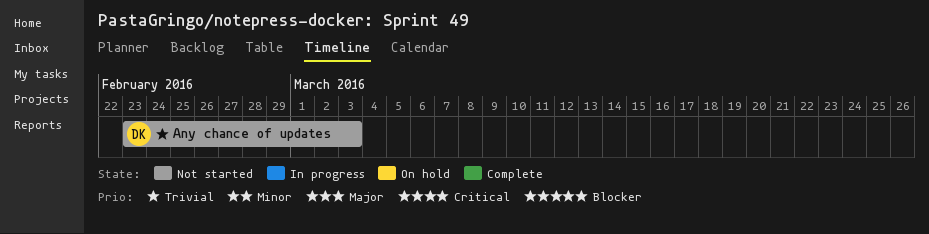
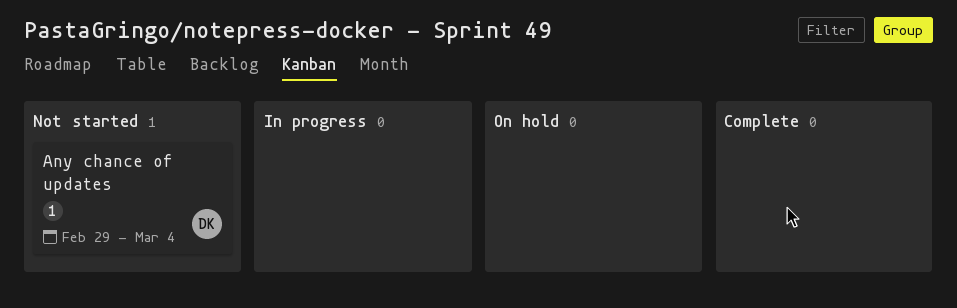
Any chance of updates, start: Feb 23 -> Feb 29
Any chance of updates, due: Mar 3 -> Mar 4

